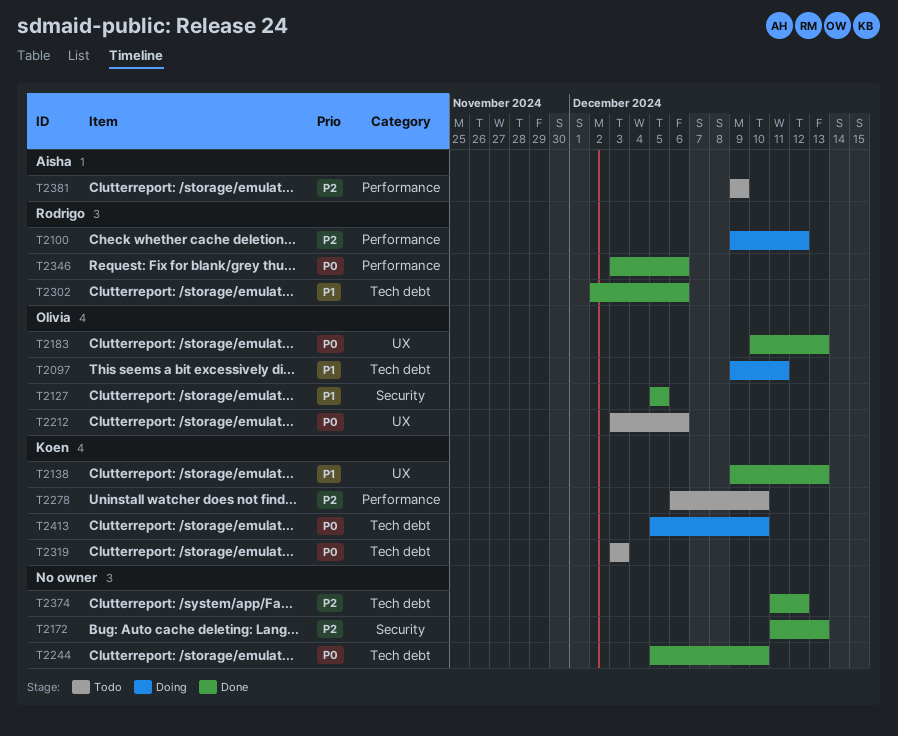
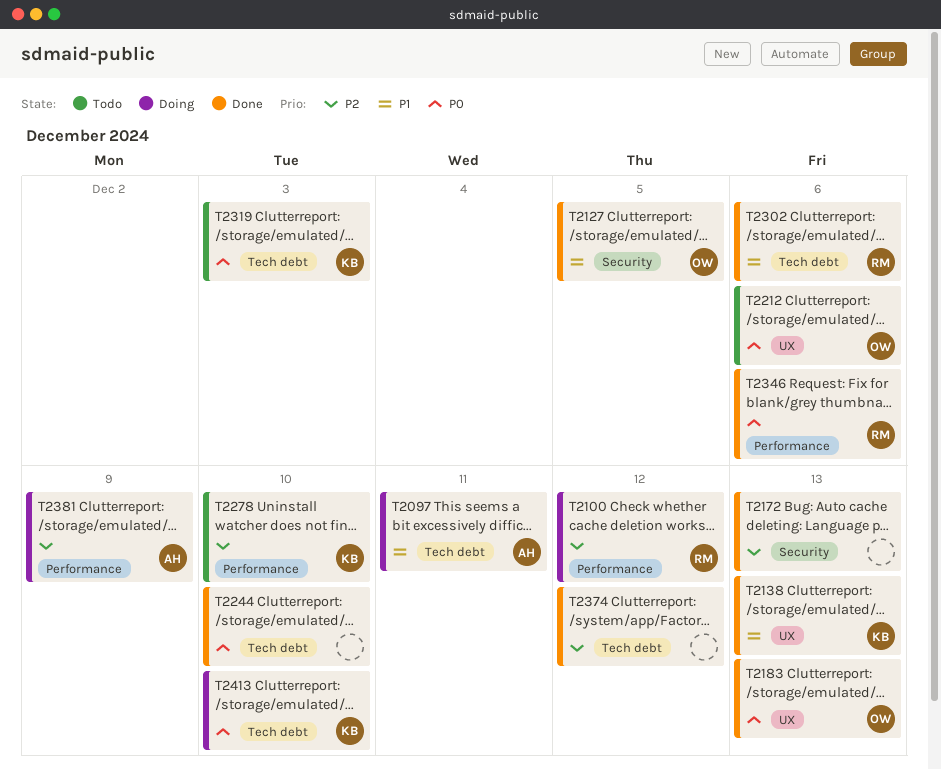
T2097, owner: Olivia -> Aisha
T2381, status: Todo -> Doing

